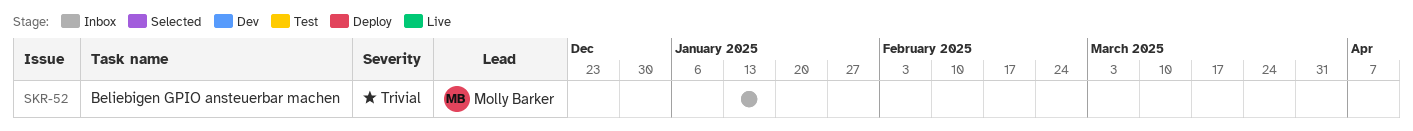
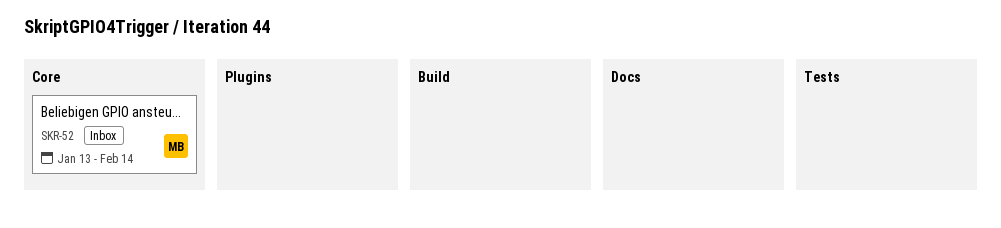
SKR-52, due: Jan 17 -> Feb 14

